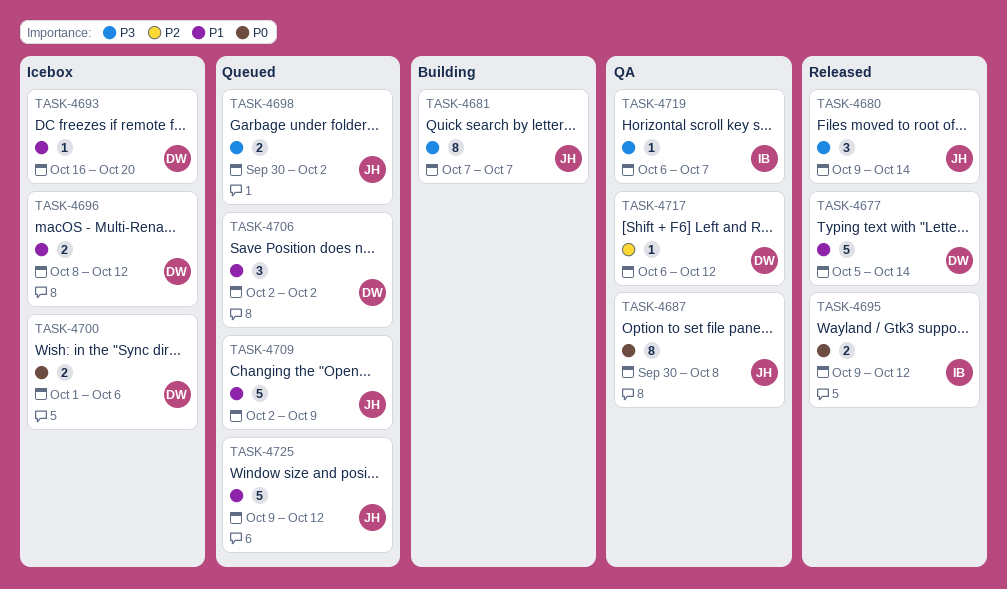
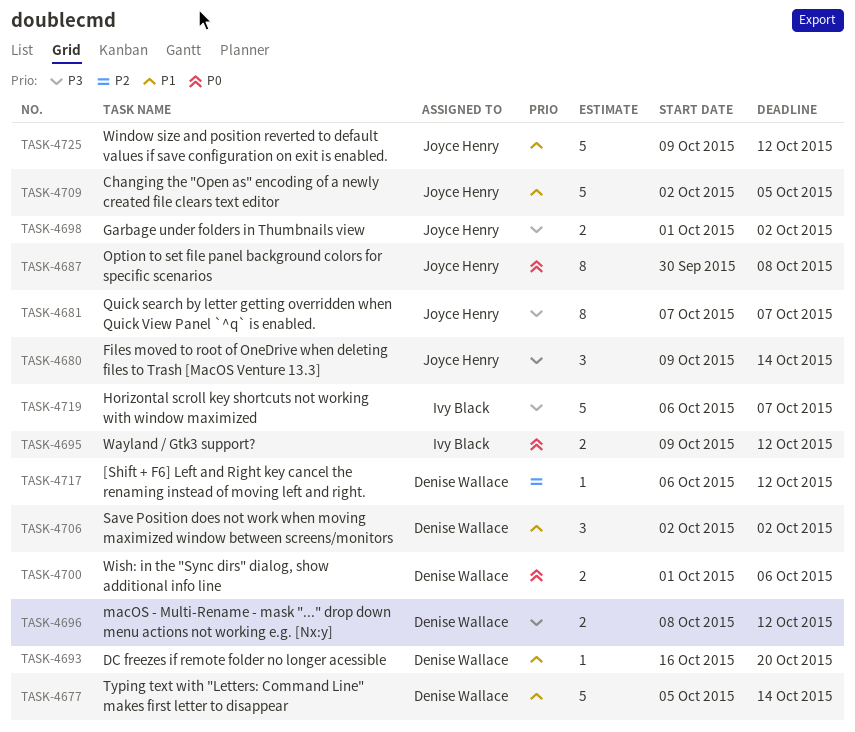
TASK-4696, priority: P1 -> P3
TASK-4698, start: Sep 30 -> Oct 1
TASK-4709, due: Oct 9 -> Oct 5
TASK-4719, estimate: 1 -> 5

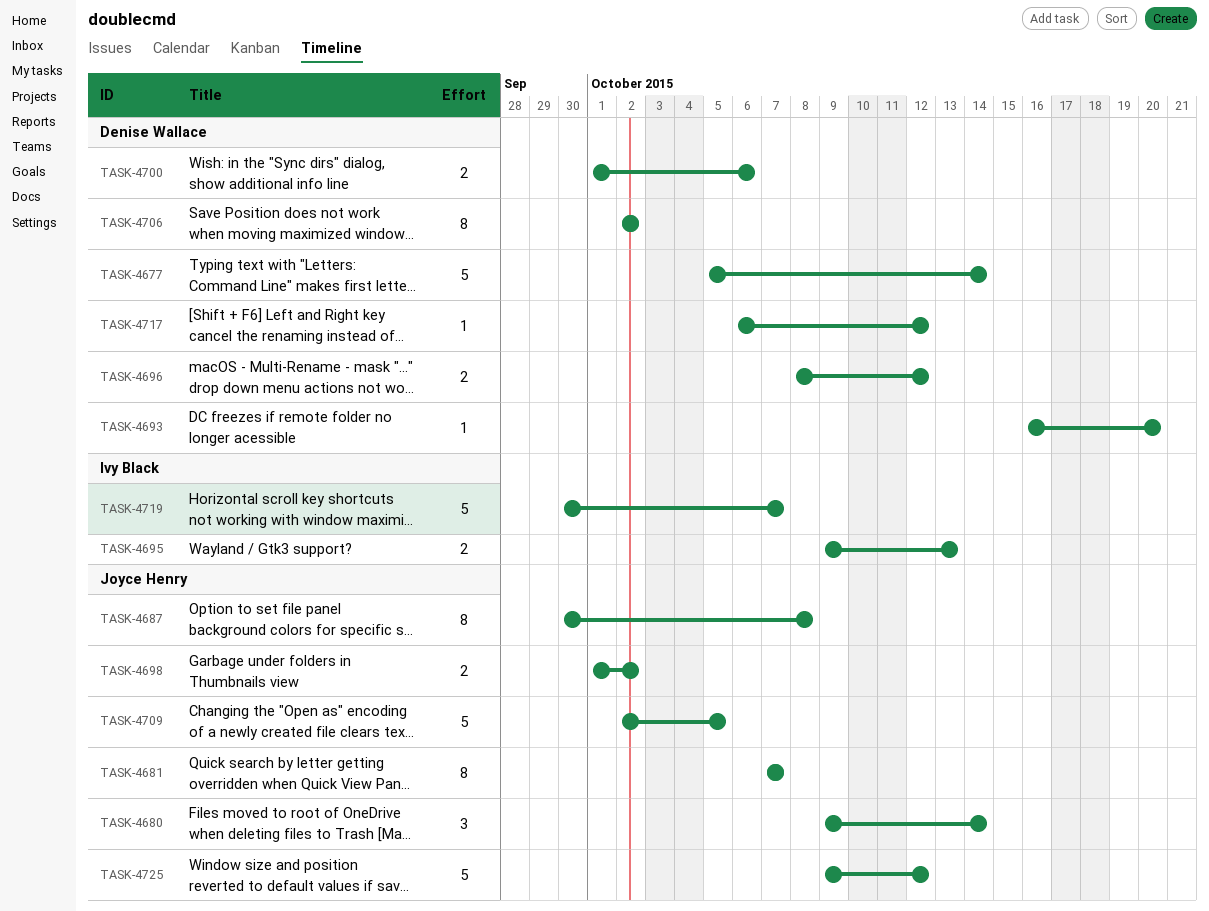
TASK-4695, due: Oct 12 -> Oct 13
TASK-4706, estimate: 3 -> 8
TASK-4719, start: Oct 6 -> Sep 30

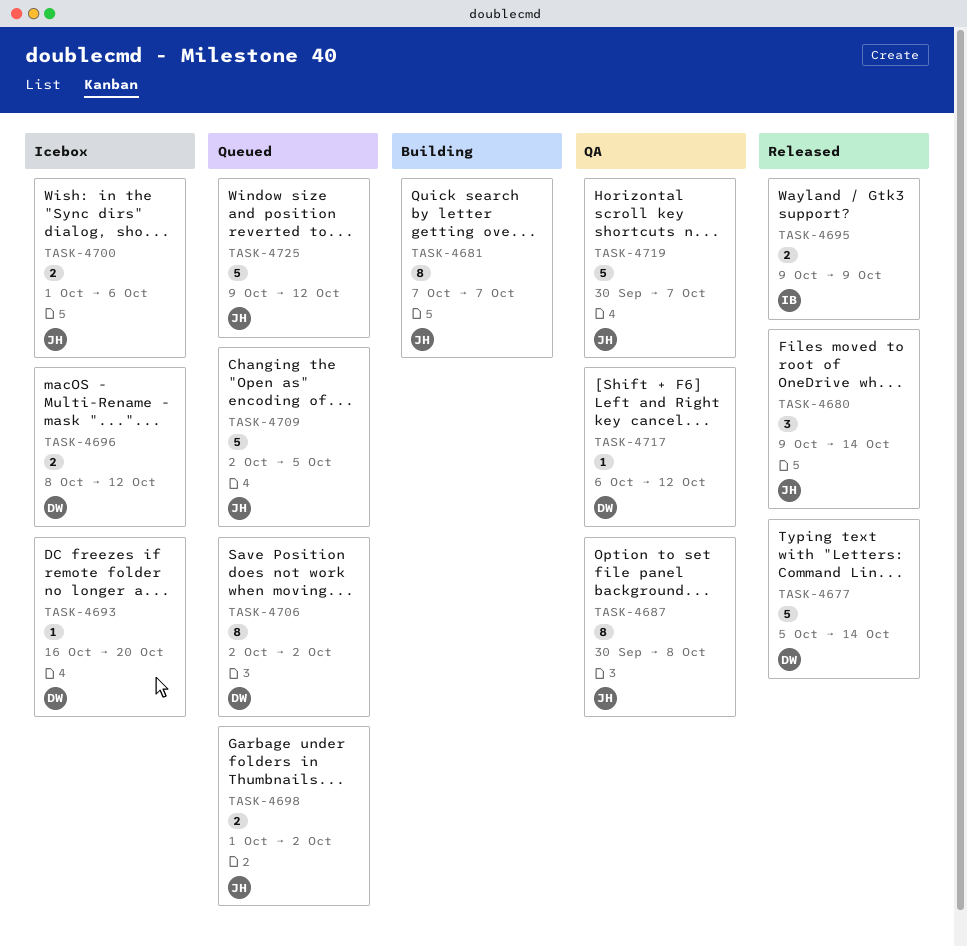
TASK-4695, due: Oct 13 -> Oct 9
TASK-4700, owner: Denise Wallace -> Joyce Henry
TASK-4719, owner: Ivy Black -> Joyce Henry

